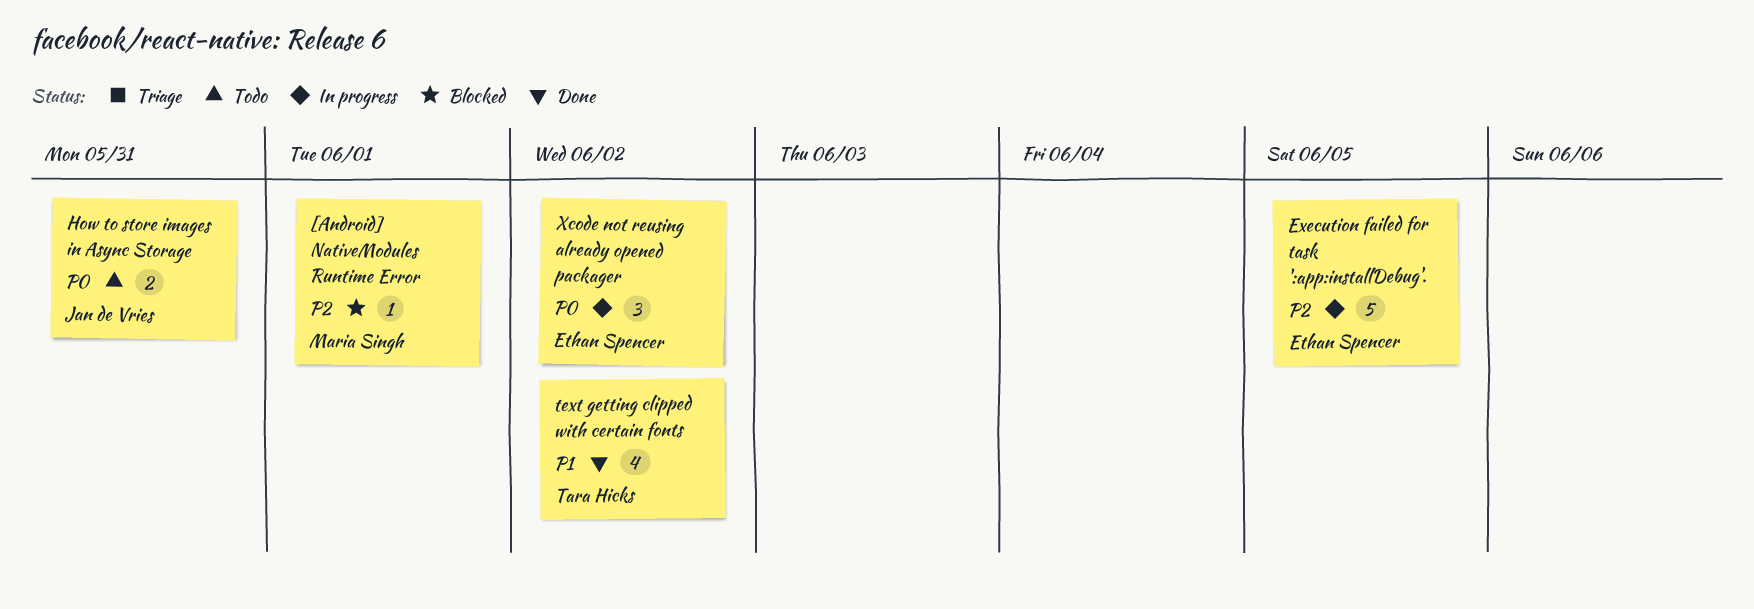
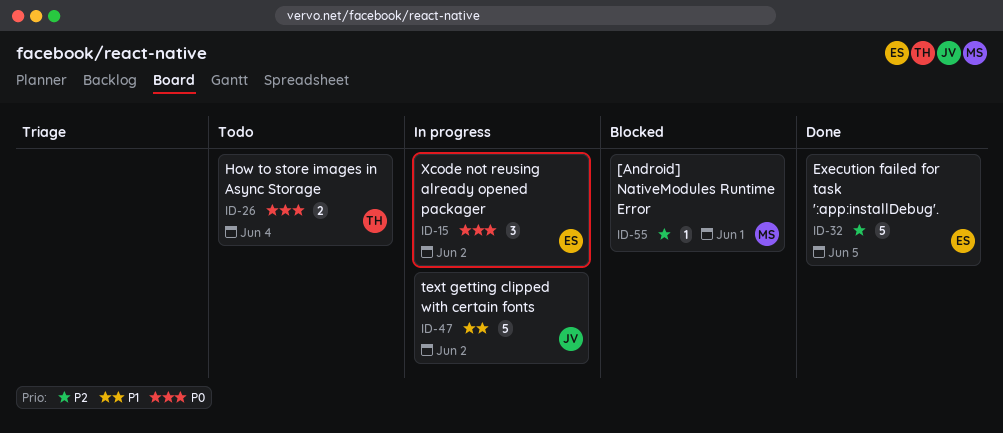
Execution failed for task ':app:installDebug'., status: In progress -> Done
How to store images in Async Storage, owner: Jan de Vries -> Tara Hicks
How to store images in Async Storage, due: May 31 -> Jun 4
text getting clipped with certain fonts, status: Done -> In progress
text getting clipped with certain fonts, owner: Tara Hicks -> Jan de Vries
text getting clipped with certain fonts, estimate: 4 -> 5

